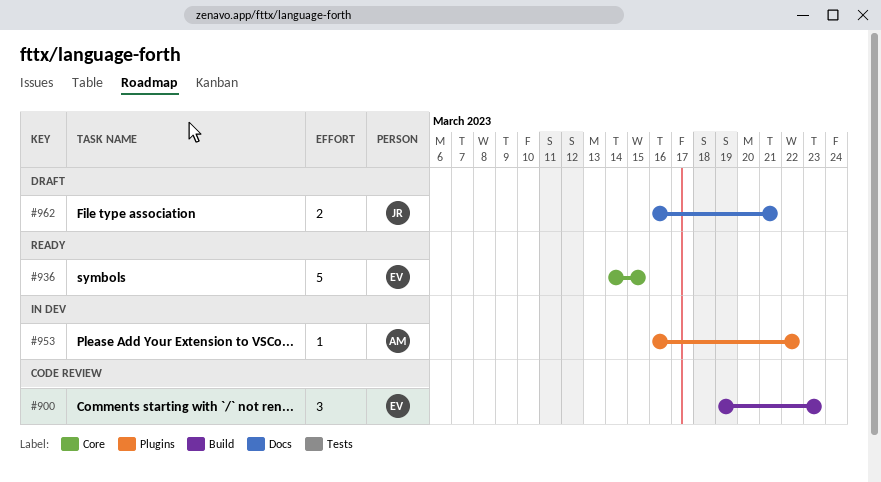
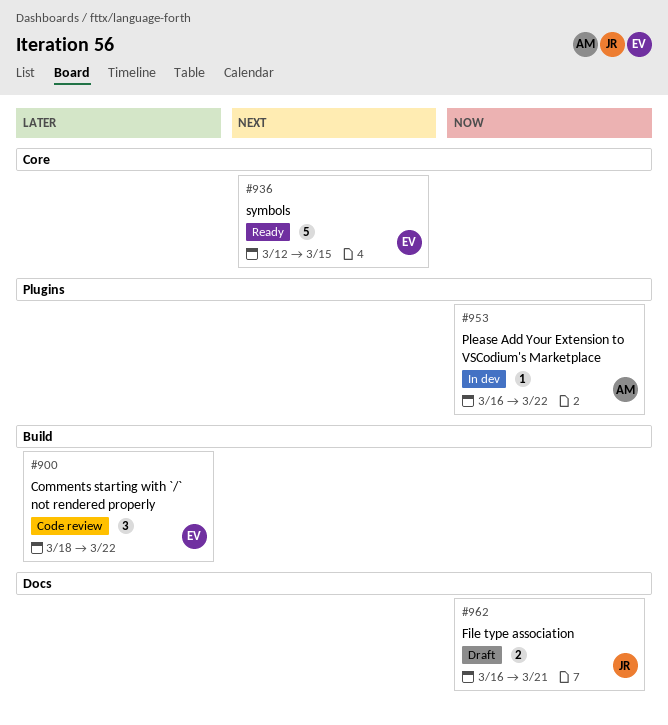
#900, start: Mar 19 -> Mar 18
#900, due: Mar 23 -> Mar 22
#936, start: Mar 14 -> Mar 12

